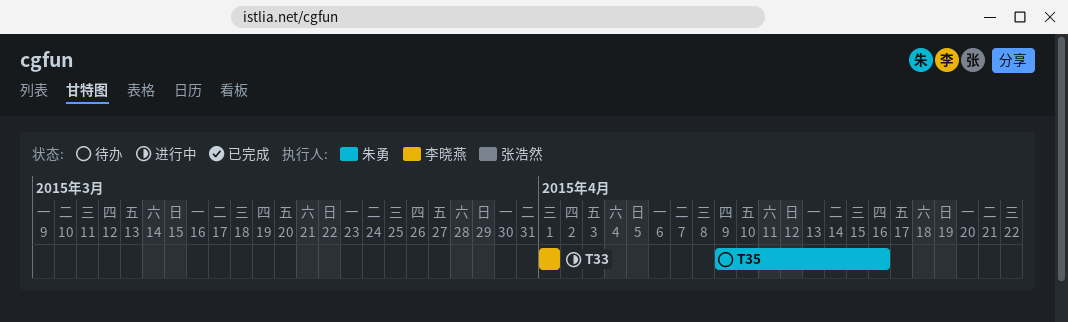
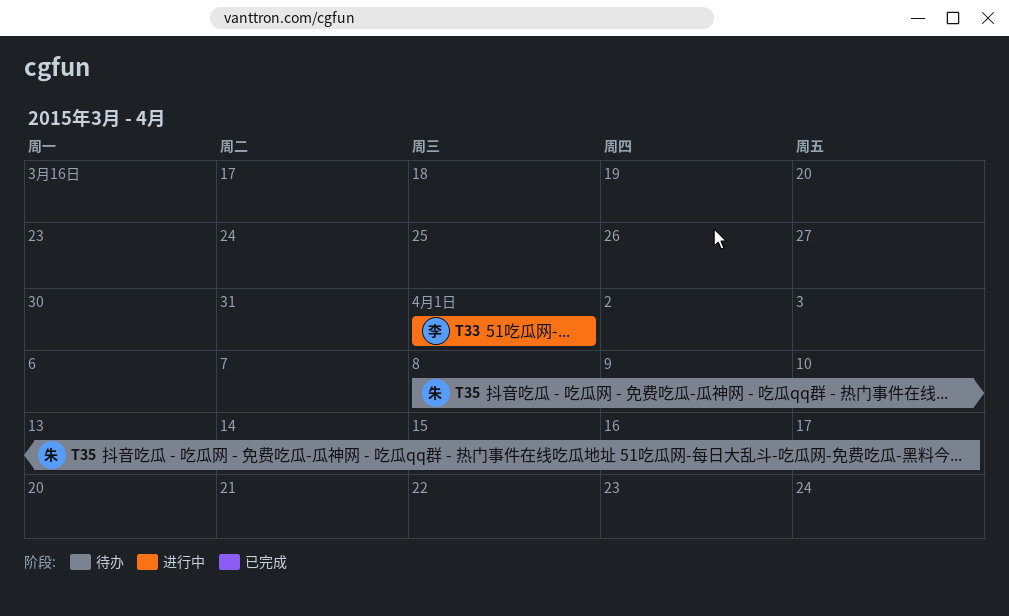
T35, start: Apr 9 -> Apr 8
T35, due: Apr 16 -> Apr 17

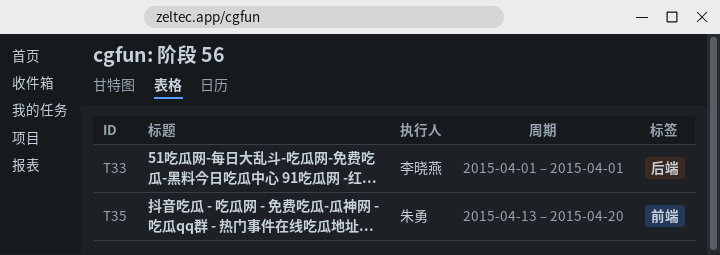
T35, start: Apr 8 -> Apr 13
T35, due: Apr 17 -> Apr 20

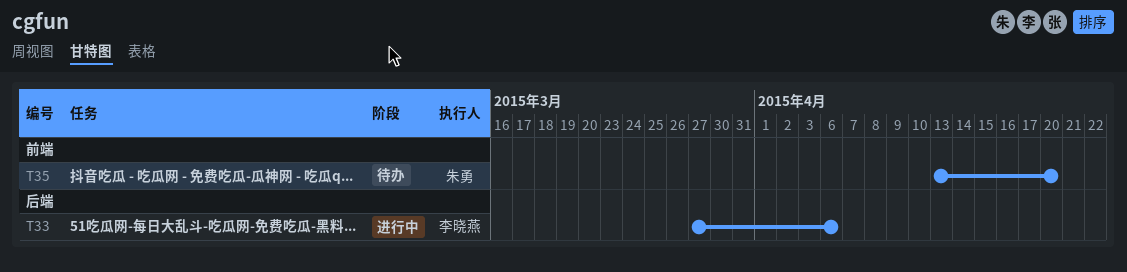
T33, start: Apr 1 -> Mar 27
T33, due: Apr 1 -> Apr 6

